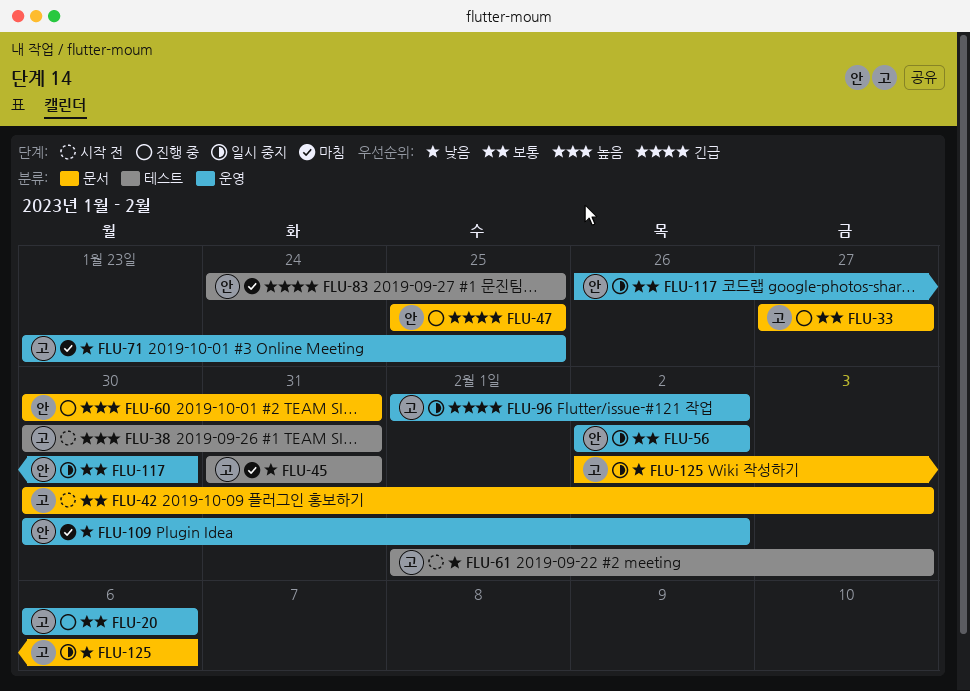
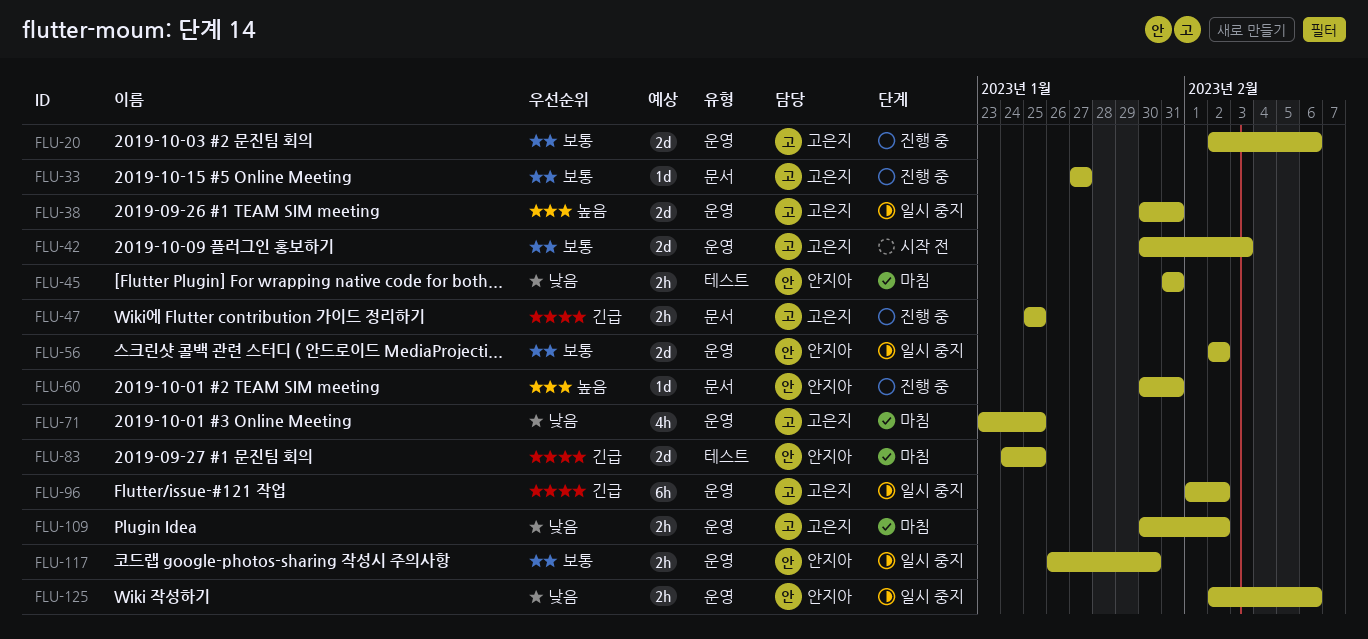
FLU-20, start: Feb 6 -> Feb 2
FLU-38, status: 시작 전 -> 일시 중지
FLU-38, label: 테스트 -> 운영
FLU-42, label: 문서 -> 운영
FLU-45, owner: 고은지 -> 안지아
FLU-47, owner: 안지아 -> 고은지
FLU-61: present -> none
FLU-109, owner: 안지아 -> 고은지
FLU-125, owner: 고은지 -> 안지아
FLU-125, label: 문서 -> 운영

